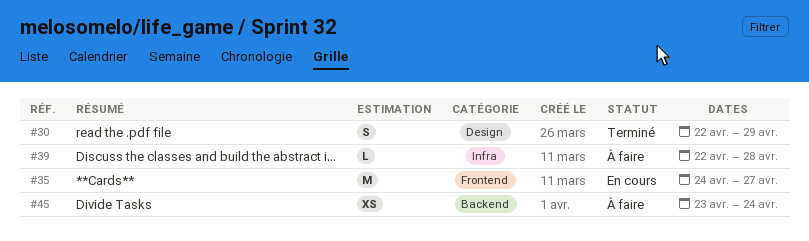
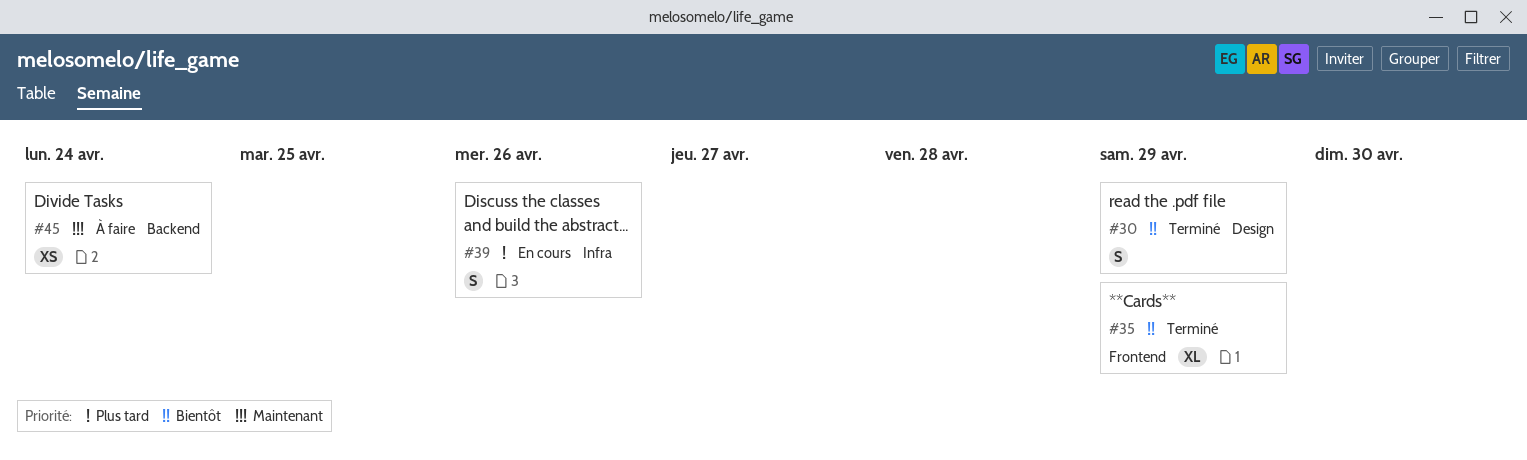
#35, status: En cours -> Terminé
#35, estimate: M -> XL
#35, due: Apr 27 -> Apr 29
#39, status: À faire -> En cours
#39, estimate: L -> S
#39, due: Apr 28 -> Apr 26

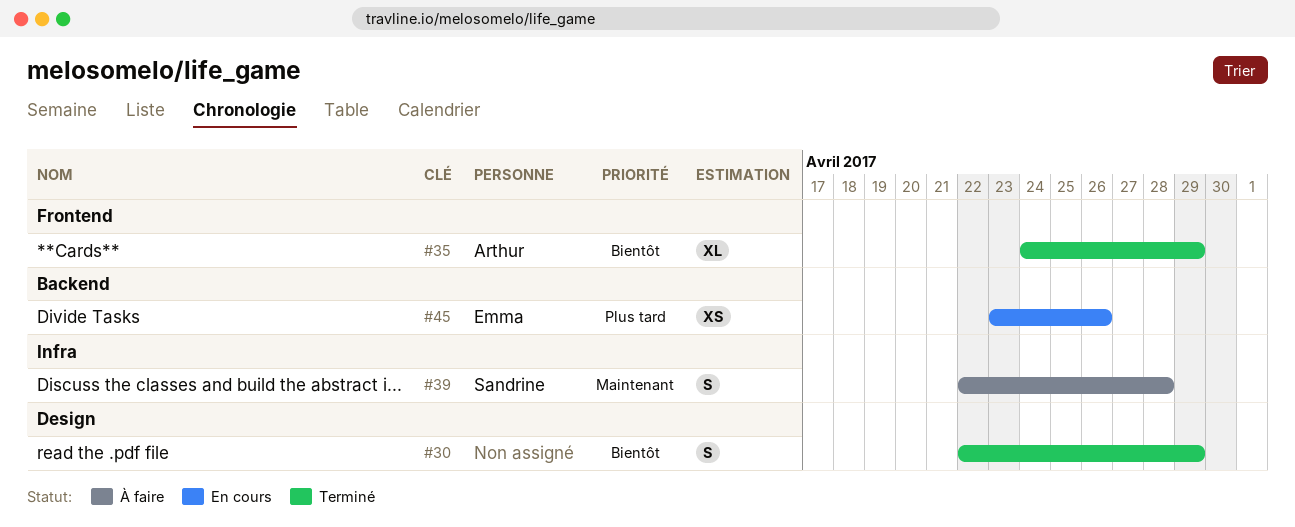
#39, status: En cours -> À faire
#39, priority: Plus tard -> Maintenant
#39, due: Apr 26 -> Apr 28
#45, status: À faire -> En cours
#45, priority: Maintenant -> Plus tard
#45, due: Apr 24 -> Apr 26

